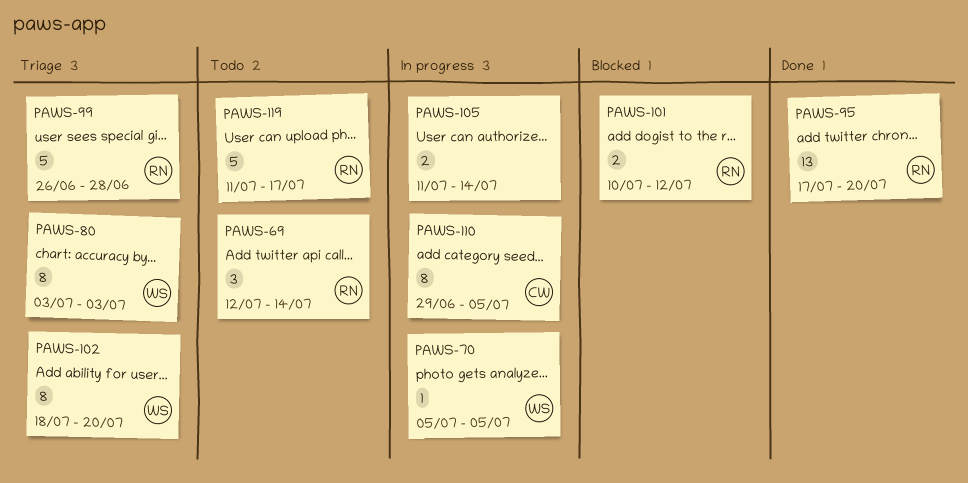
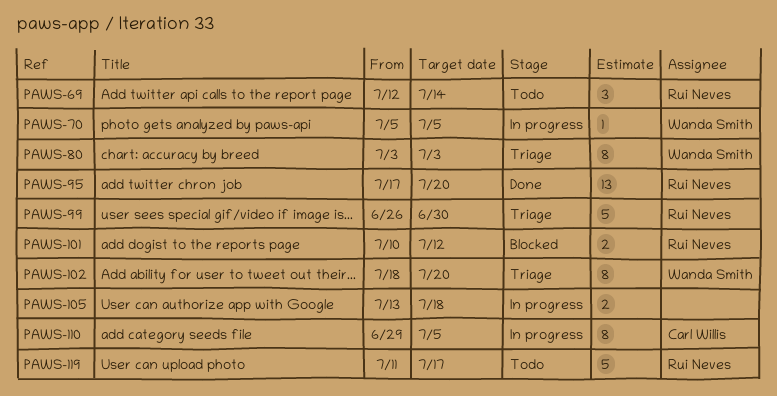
PAWS-99, due: Jun 28 -> Jun 30
PAWS-105, start: Jul 11 -> Jul 13
PAWS-105, due: Jul 14 -> Jul 18

